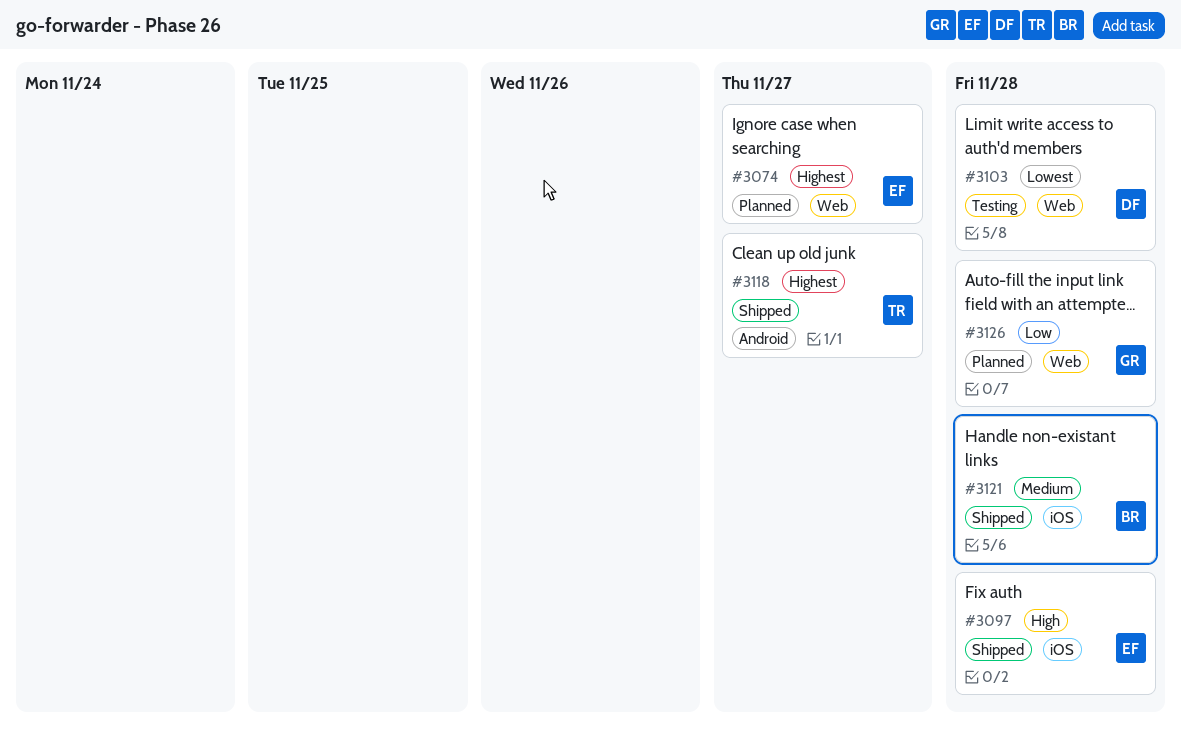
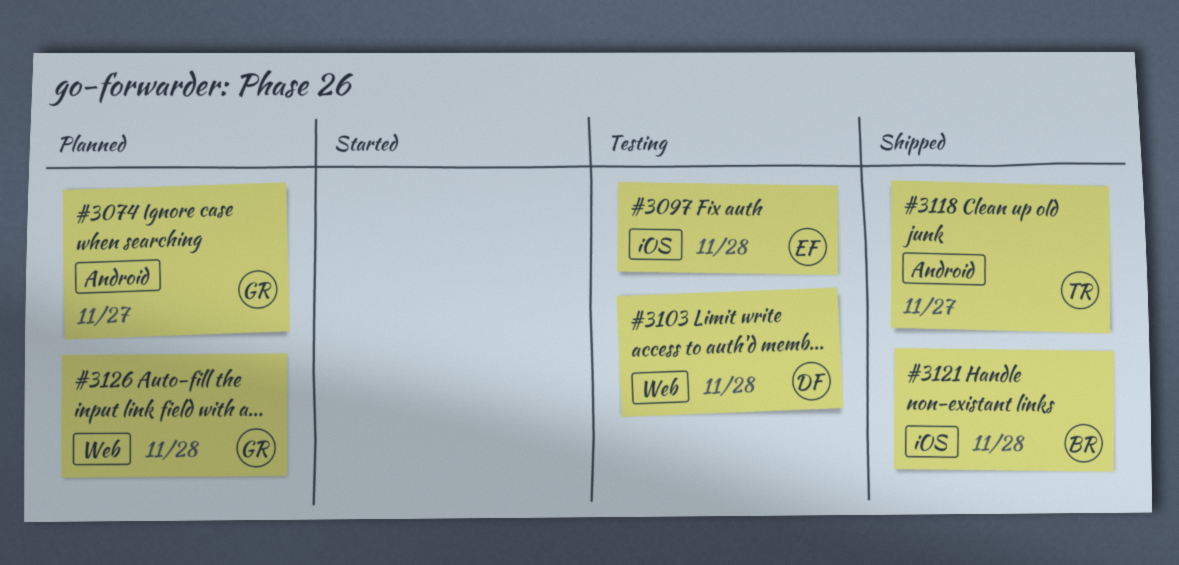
#3074, owner: EF -> GR
#3074, label: Web -> Android
#3097, status: Shipped -> Testing

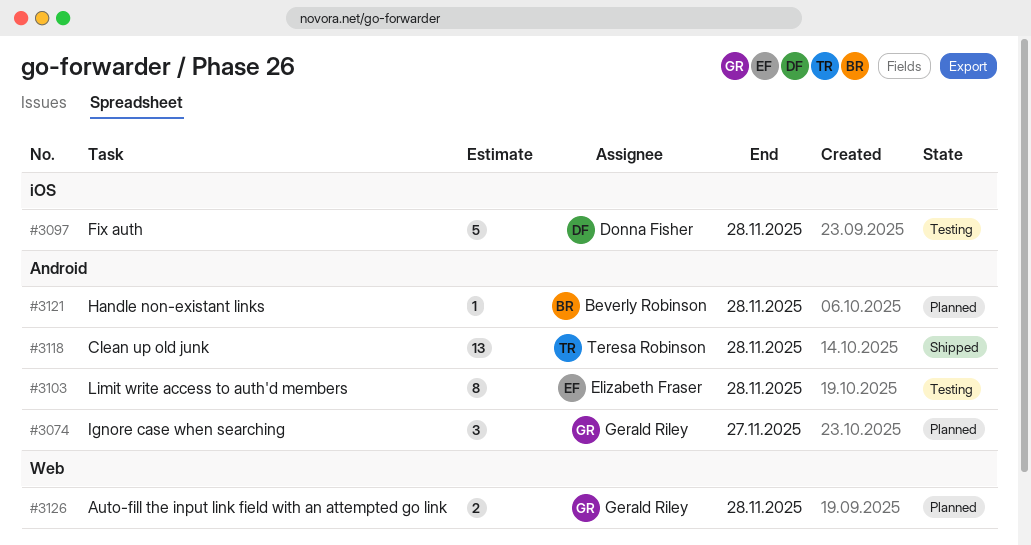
#3097, owner: Elizabeth Fraser -> Donna Fisher
#3103, owner: Donna Fisher -> Elizabeth Fraser
#3103, label: Web -> Android
#3118, due: Nov 27 -> Nov 28
#3121, status: Shipped -> Planned
#3121, label: iOS -> Android

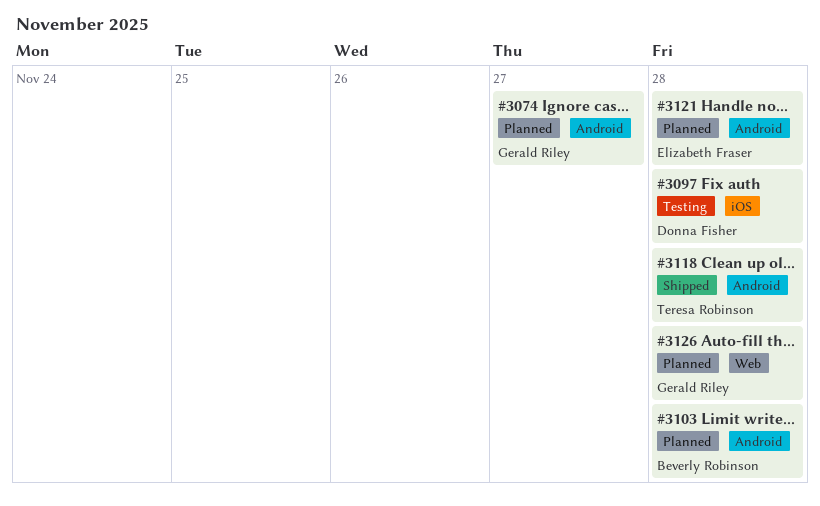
#3103, status: Testing -> Planned
#3103, owner: Elizabeth Fraser -> Beverly Robinson
#3121, owner: Beverly Robinson -> Elizabeth Fraser

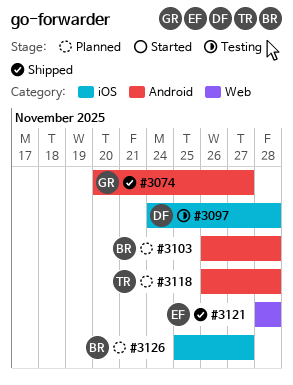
#3074, status: Planned -> Shipped
#3118, status: Shipped -> Planned
#3121, status: Planned -> Shipped
#3121, label: Android -> Web
#3126, owner: Gerald Riley -> Beverly Robinson
#3126, label: Web -> iOS
#3126, due: Nov 28 -> Nov 27

